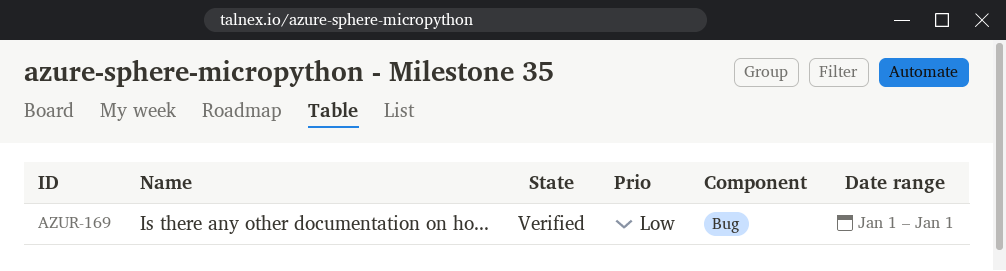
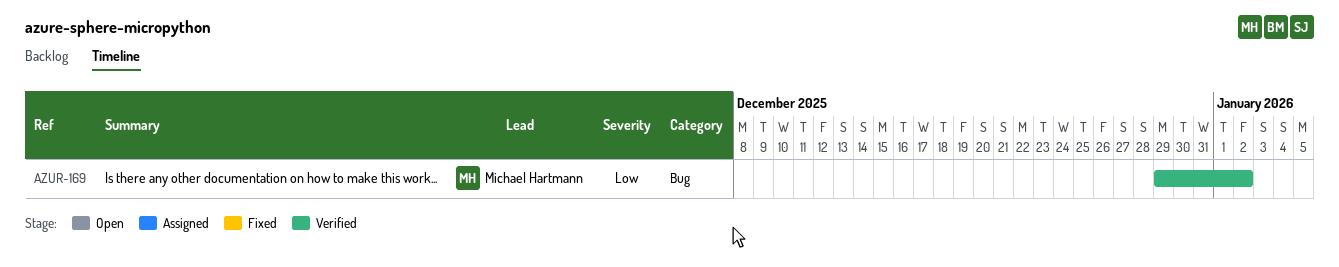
AZUR-169, start: Jan 1 -> Dec 29
AZUR-169, due: Jan 1 -> Jan 2

